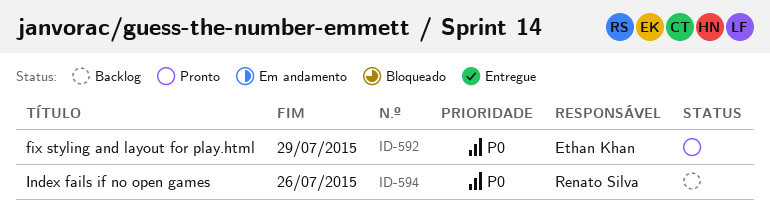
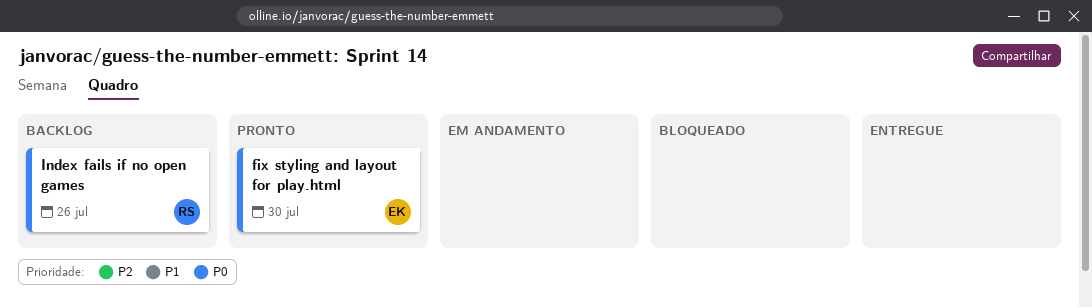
fix styling and layout for play.html, due: Jul 29 -> Jul 30

